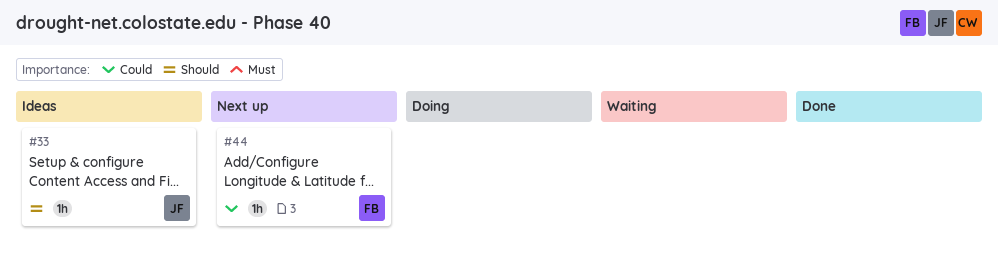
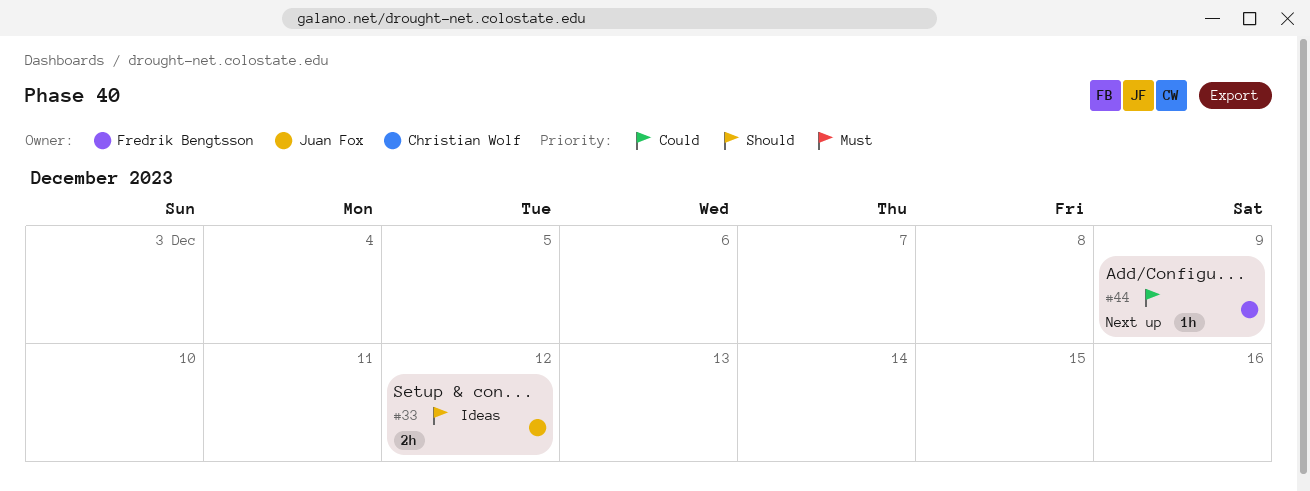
#33, estimate: 1h -> 2h

